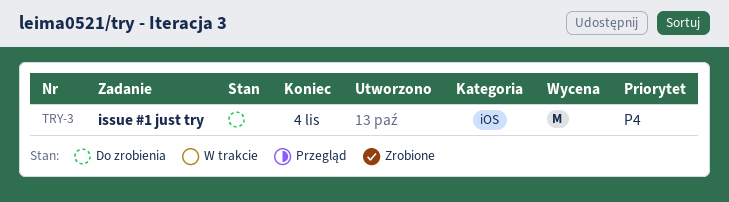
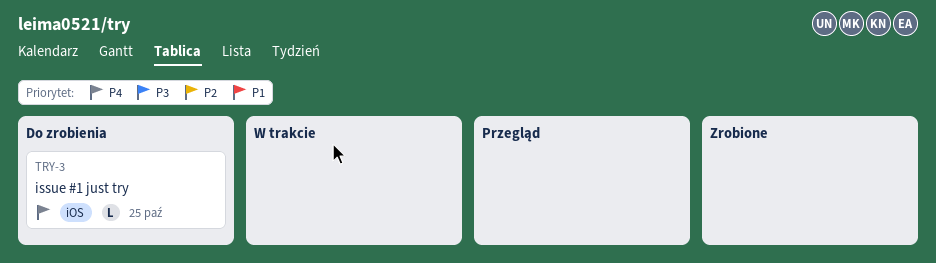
TRY-3, estimate: M -> L
TRY-3, due: Nov 4 -> Oct 25

